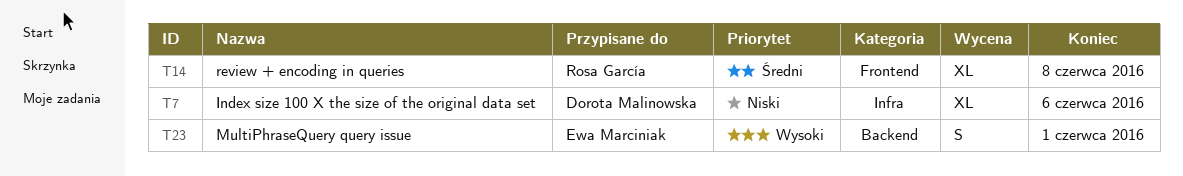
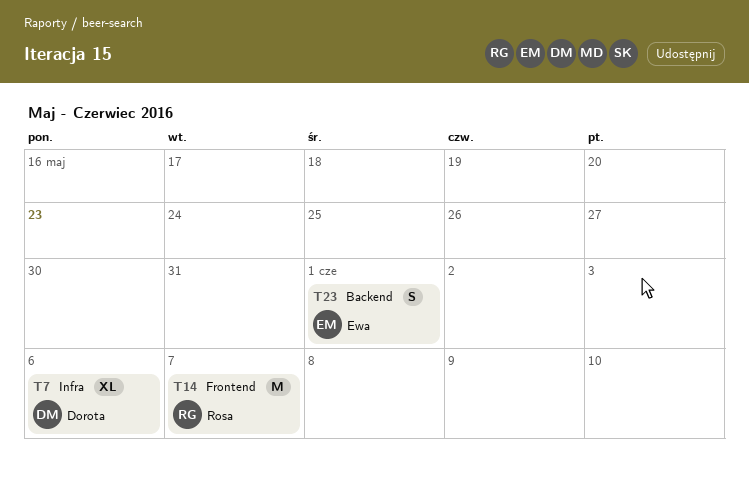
T14, estimate: XL -> M
T14, due: Jun 8 -> Jun 7

